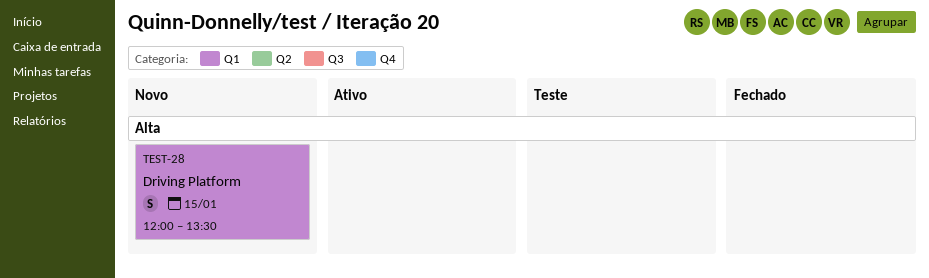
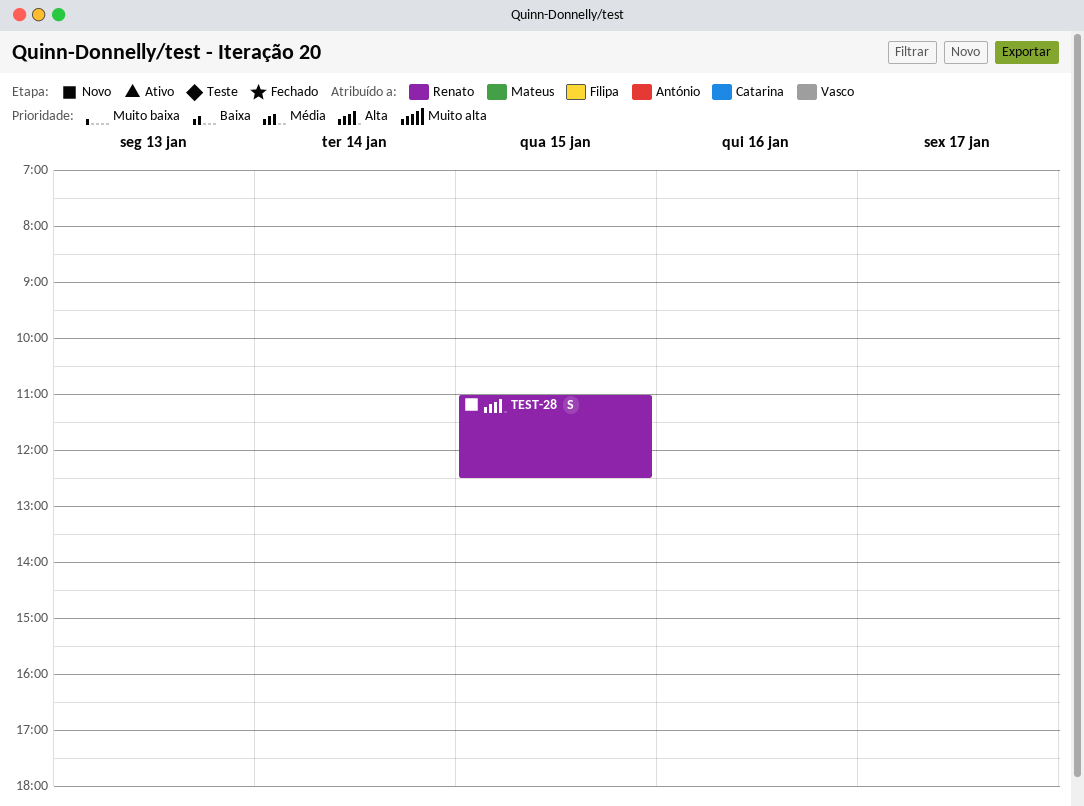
TEST-28, begins: 12:00 -> 11:00
TEST-28, ends: 13:30 -> 12:30

